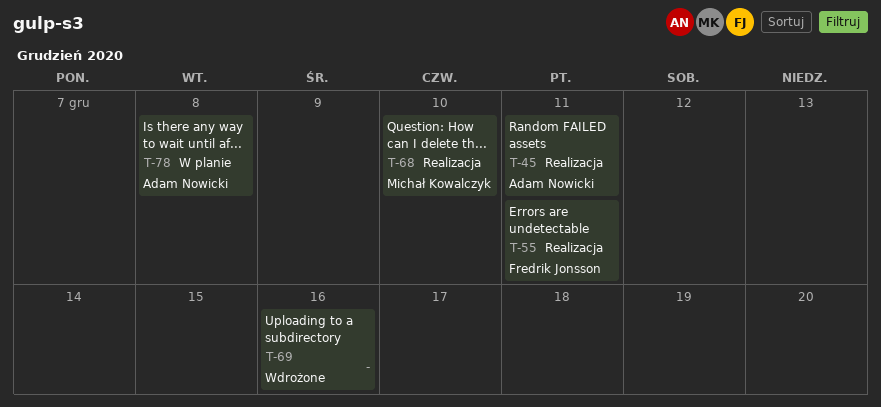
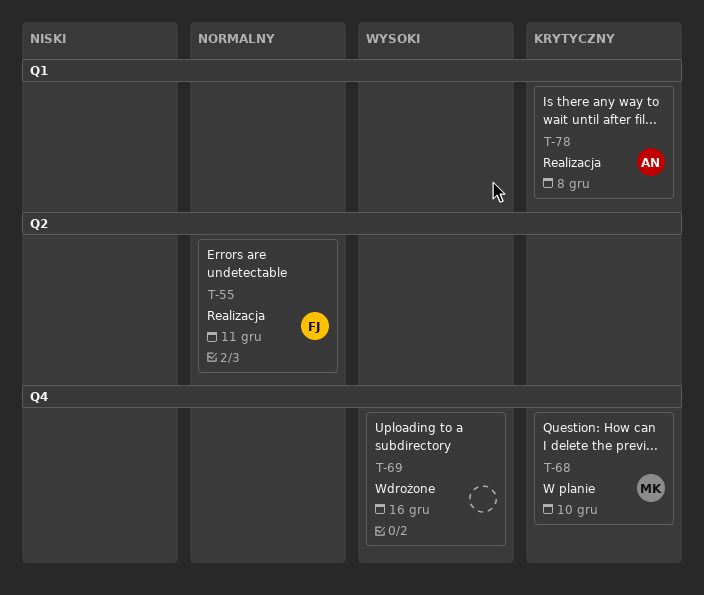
T-45: present -> none
T-68, status: Realizacja -> W planie
T-78, status: W planie -> Realizacja

